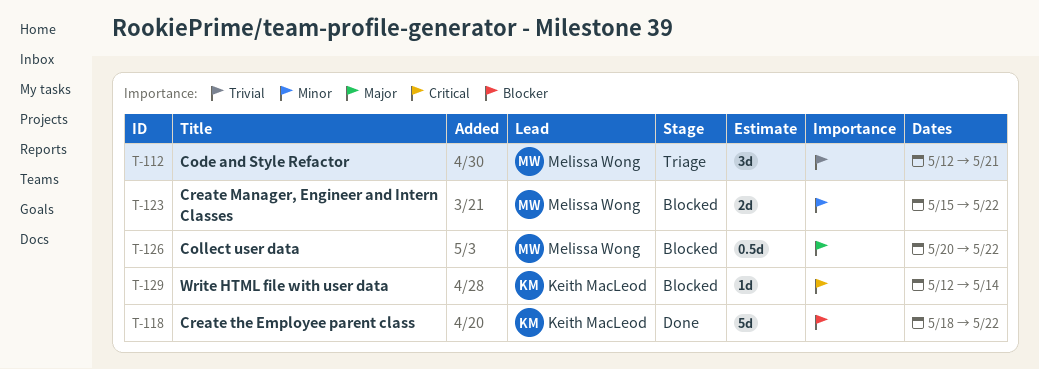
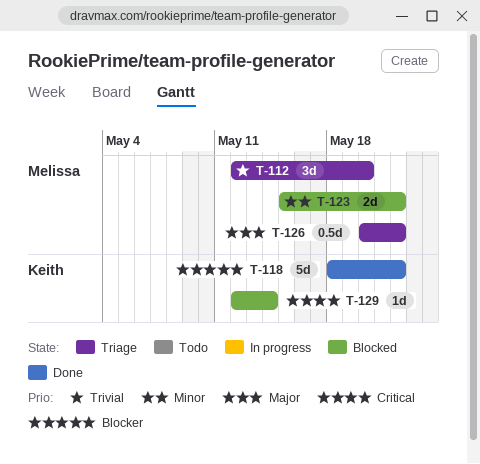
T-112, due: May 21 -> May 20
T-126, status: Blocked -> Triage

